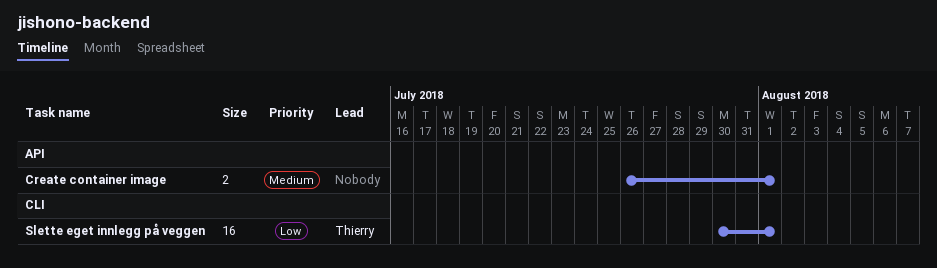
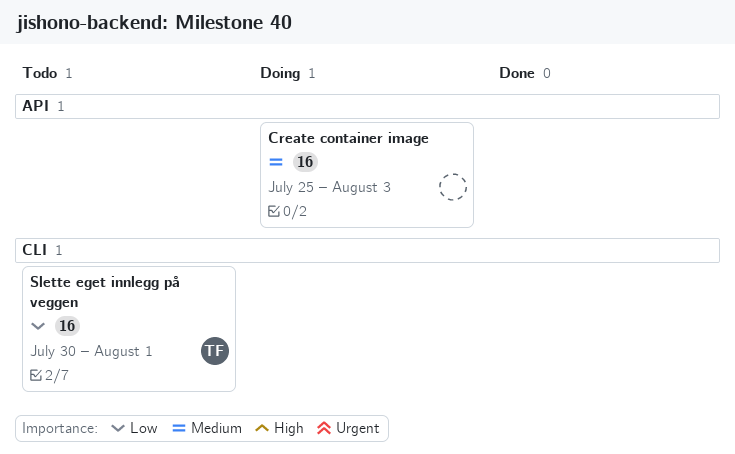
Create container image, estimate: 2 -> 16
Create container image, start: Jul 26 -> Jul 25
Create container image, due: Aug 1 -> Aug 3

